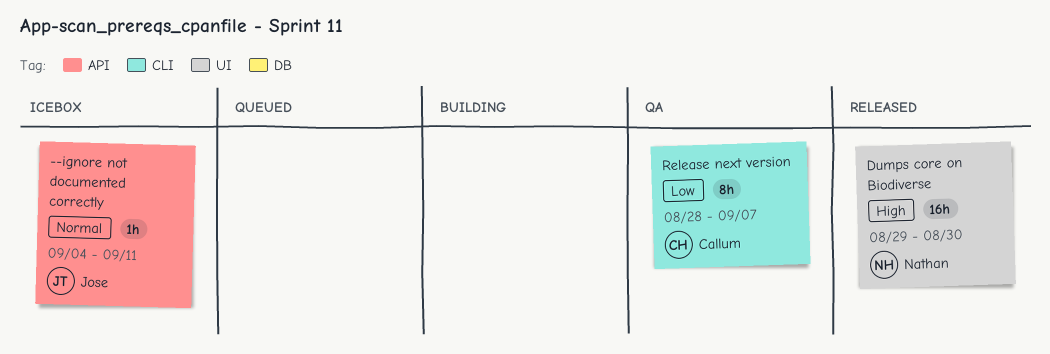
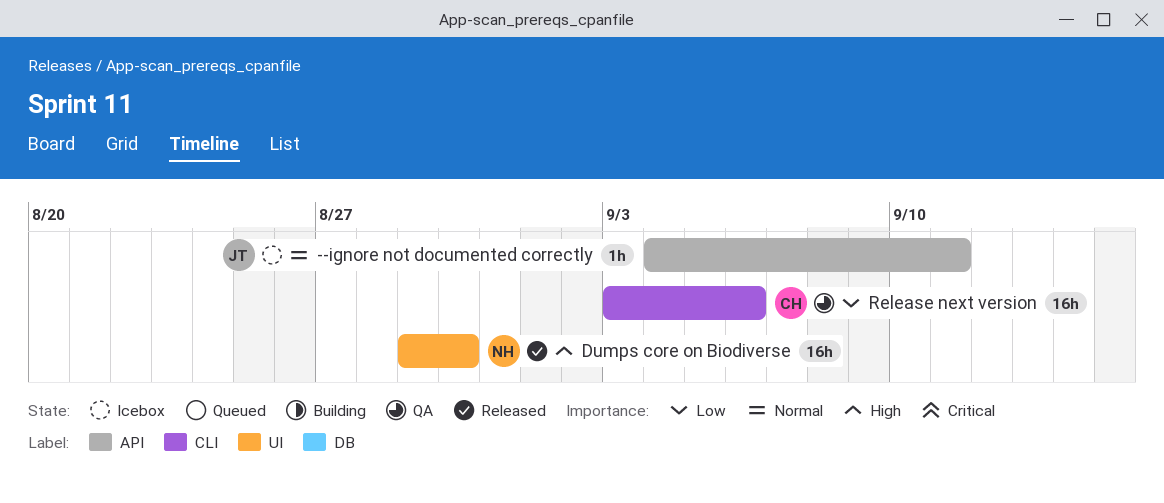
Release next version, estimate: 8h -> 16h
Release next version, start: Aug 28 -> Sep 3
Release next version, due: Sep 7 -> Sep 6

